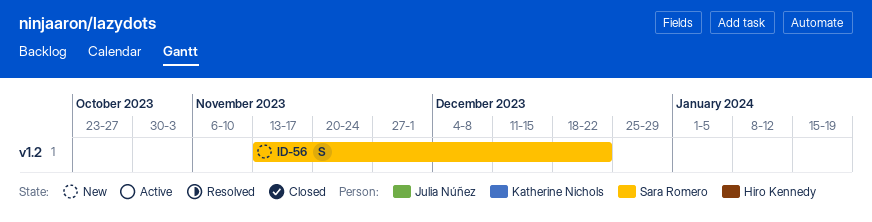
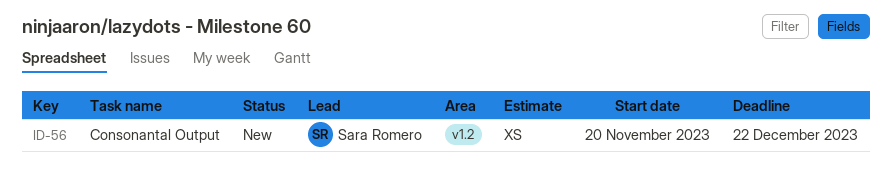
ID-56, estimate: S -> XS
ID-56, start: Nov 13 -> Nov 20

